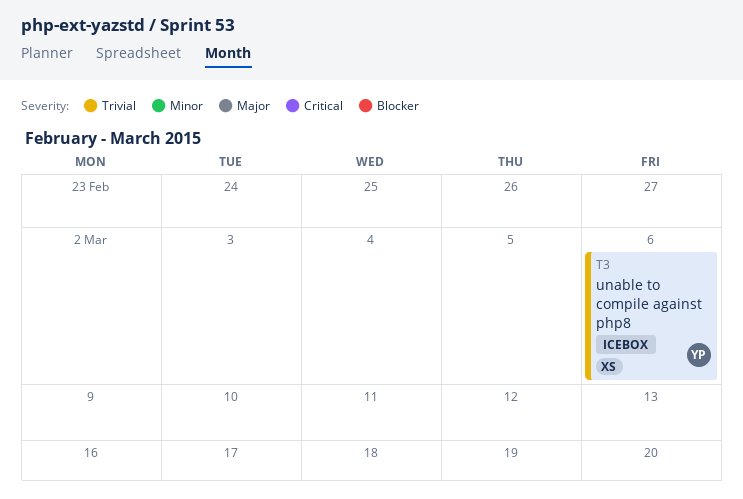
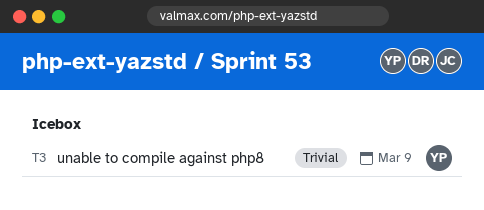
T3, due: Mar 6 -> Mar 9

